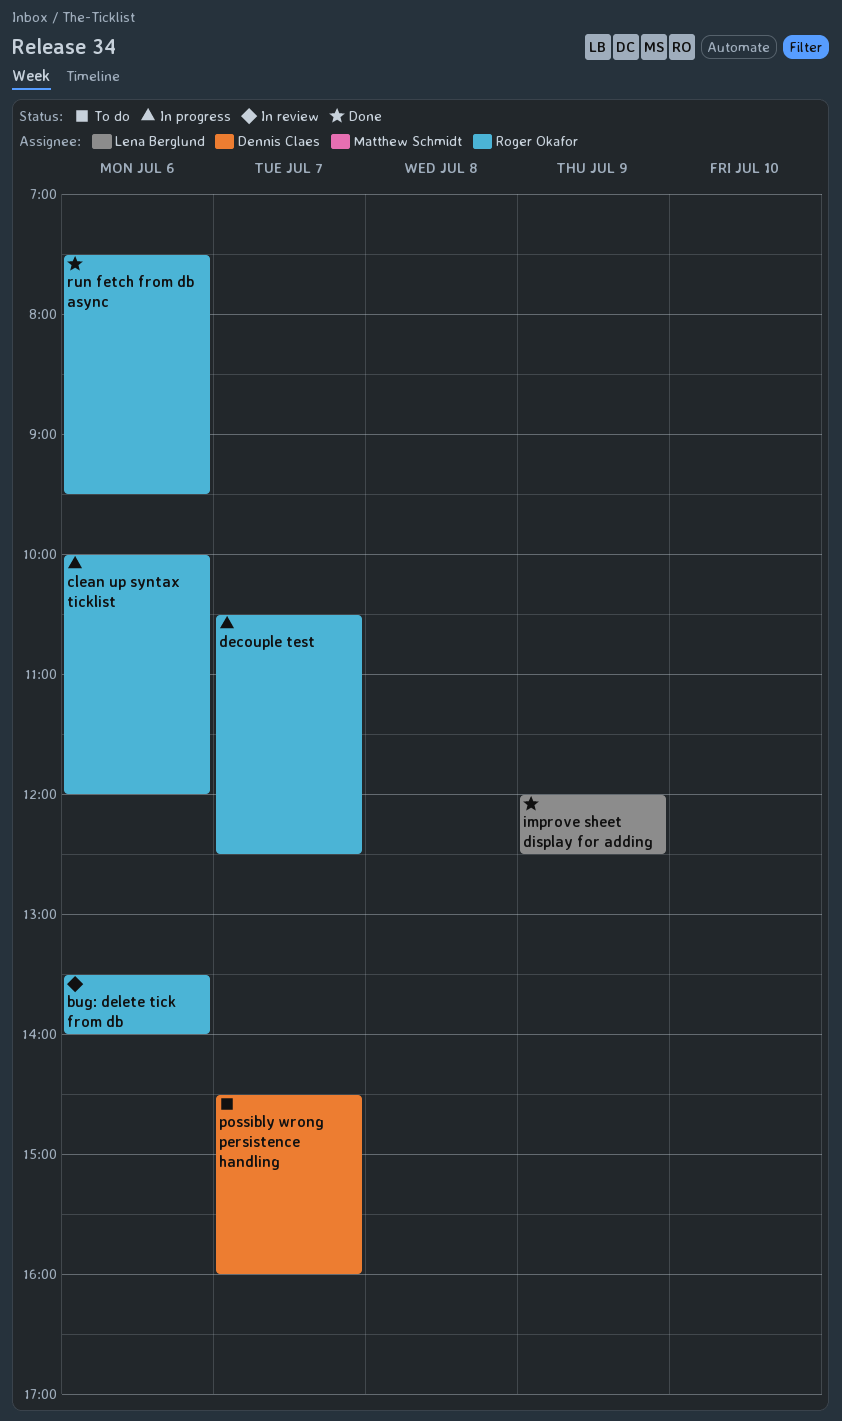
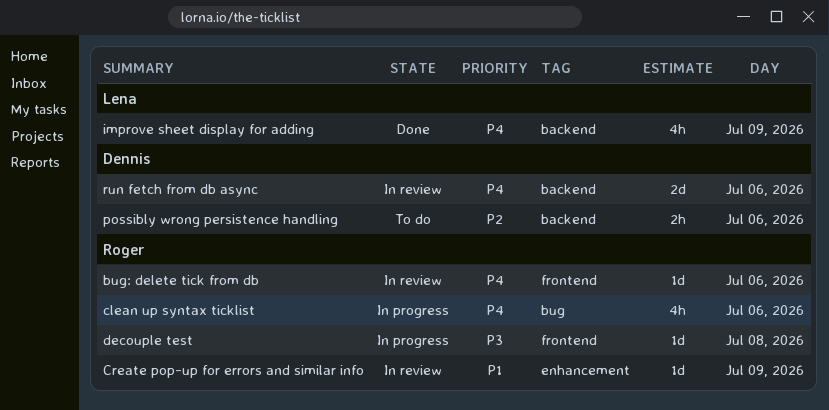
Create pop-up for errors and similar info: none -> present
decouple test, day: Jul 7 -> Jul 8
possibly wrong persistence handling, day: Jul 7 -> Jul 6
run fetch from db async, status: Done -> In review
run fetch from db async, owner: Roger Okafor -> Dennis Claes

